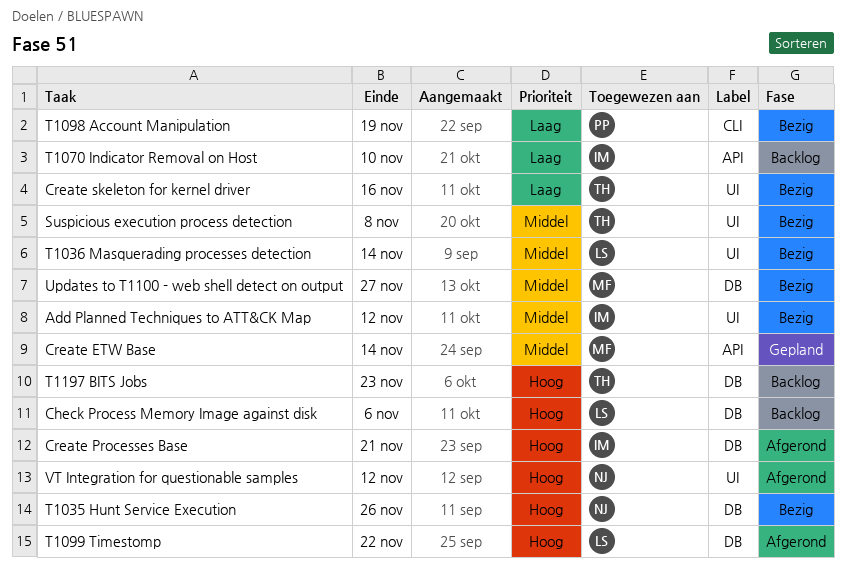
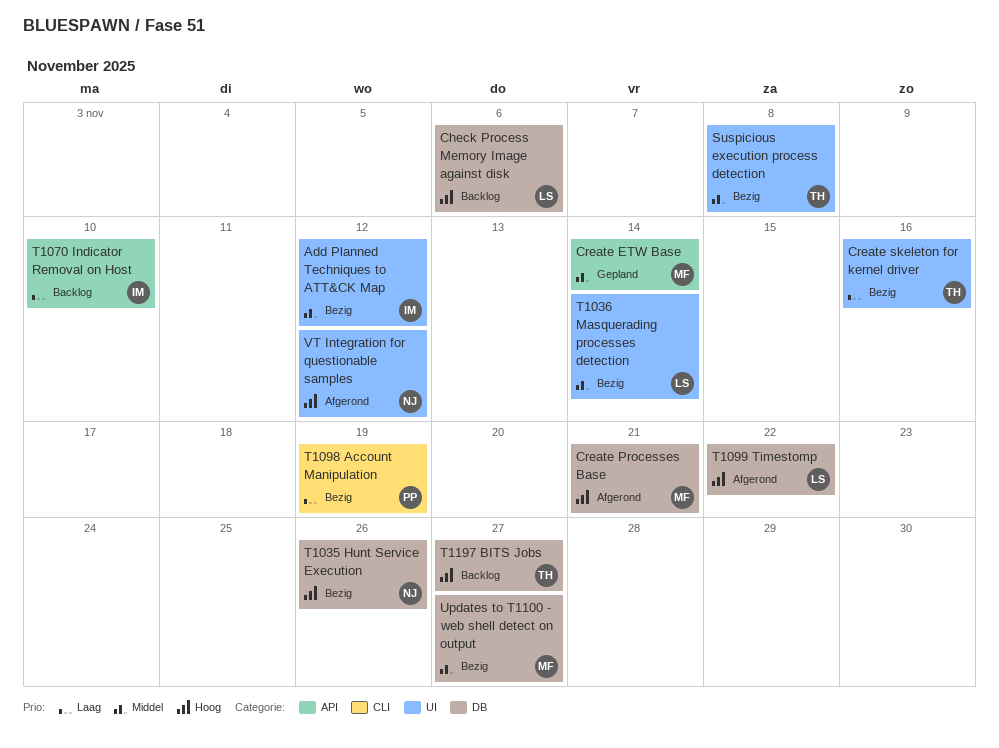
Create Processes Base, owner: IM -> MF
T1197 BITS Jobs, due: Nov 23 -> Nov 27

